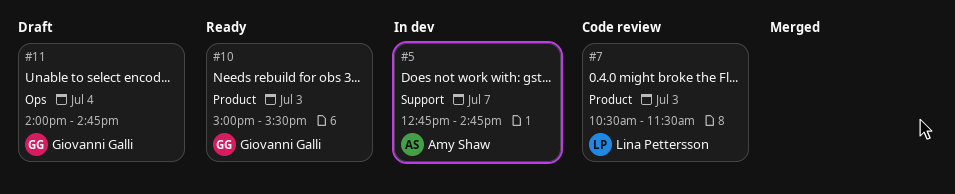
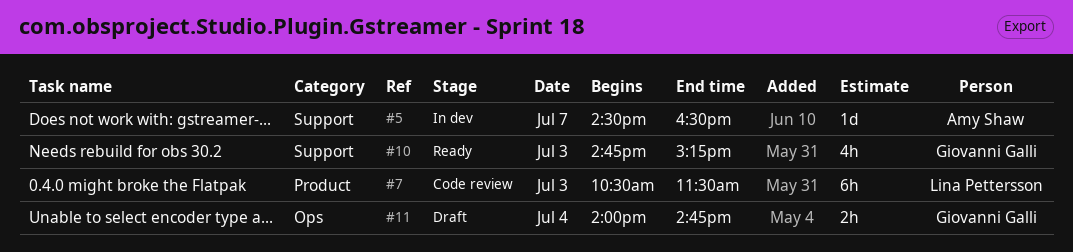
#5, begins: 12:45 -> 14:30
#5, ends: 14:45 -> 16:30
#10, label: Product -> Support
#10, begins: 15:00 -> 14:45
#10, ends: 15:30 -> 15:15

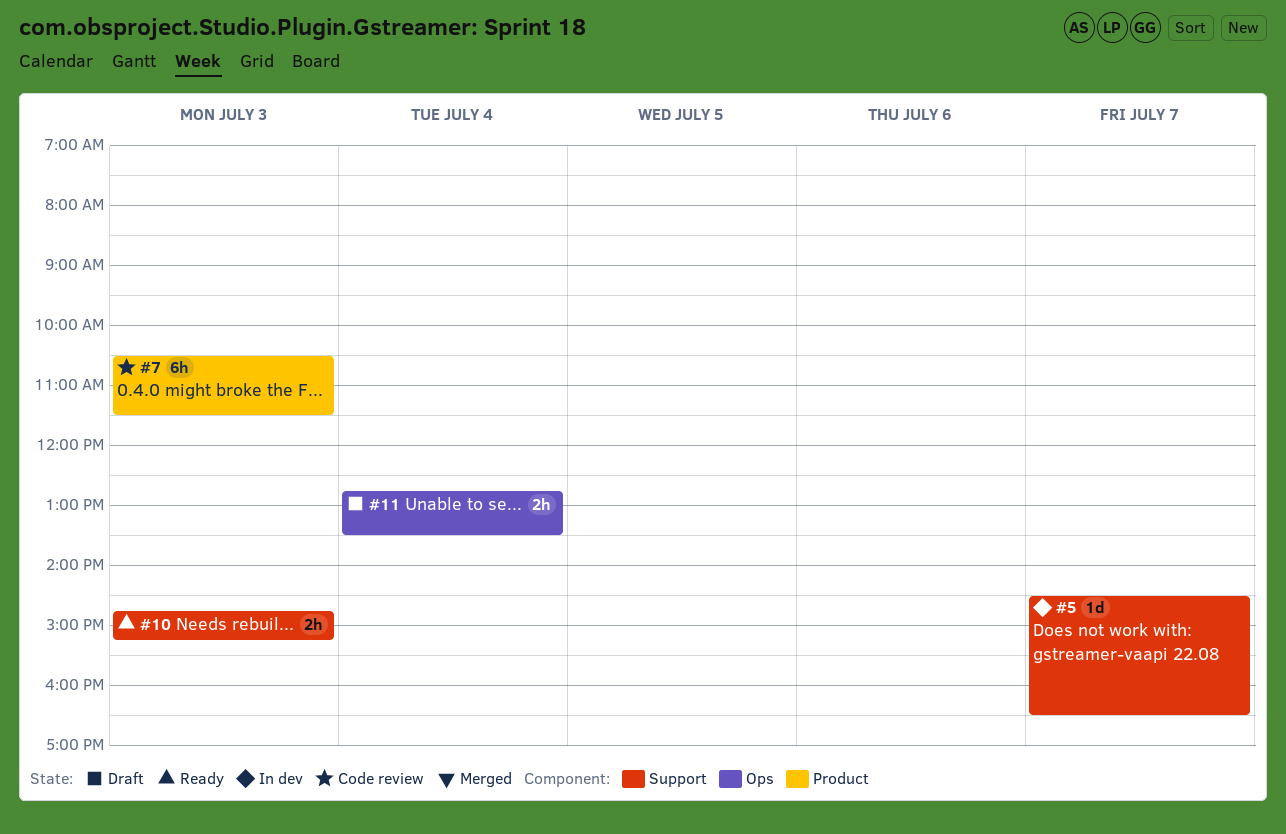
#10, estimate: 4h -> 2h
#11, begins: 14:00 -> 12:45
#11, ends: 14:45 -> 13:30

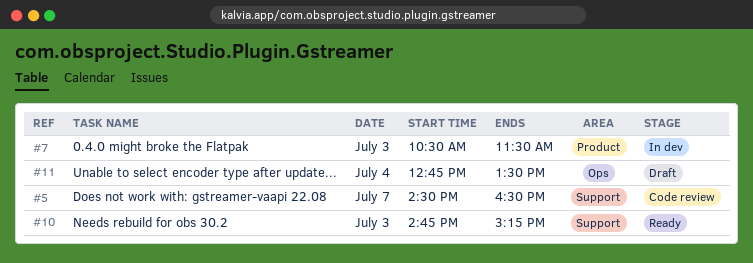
#5, status: In dev -> Code review
#7, status: Code review -> In dev

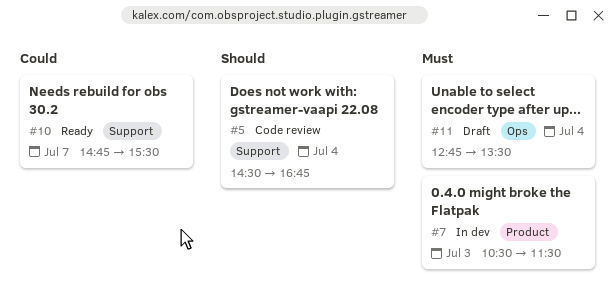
#5, day: Jul 7 -> Jul 4
#5, ends: 16:30 -> 16:45
#10, day: Jul 3 -> Jul 7
#10, ends: 15:15 -> 15:30

